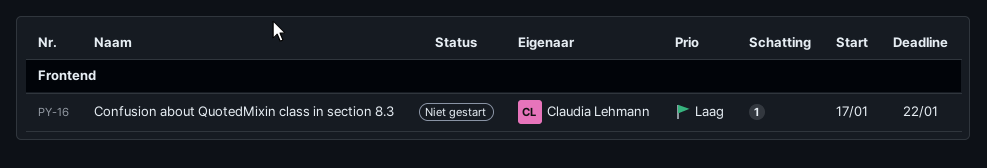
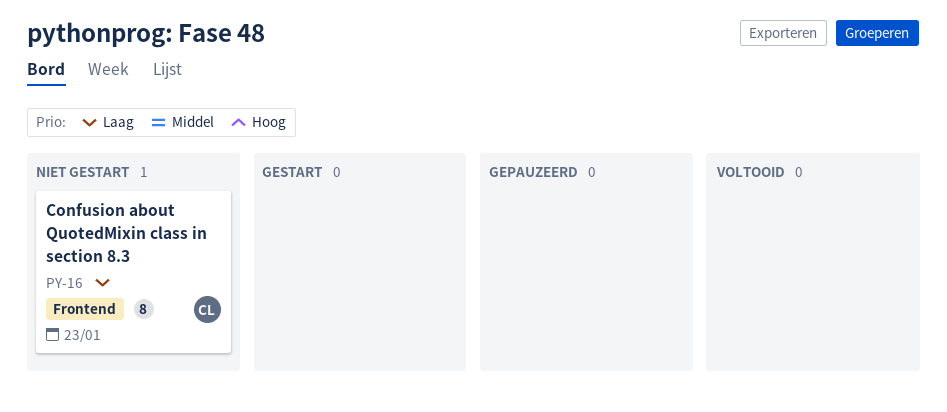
PY-16, estimate: 1 -> 8
PY-16, due: Jan 22 -> Jan 23

